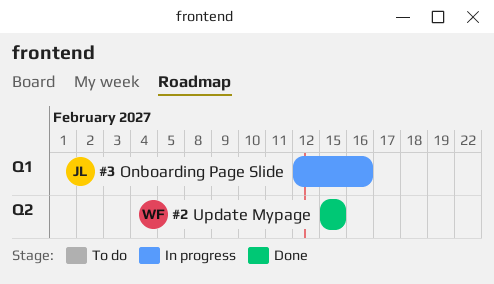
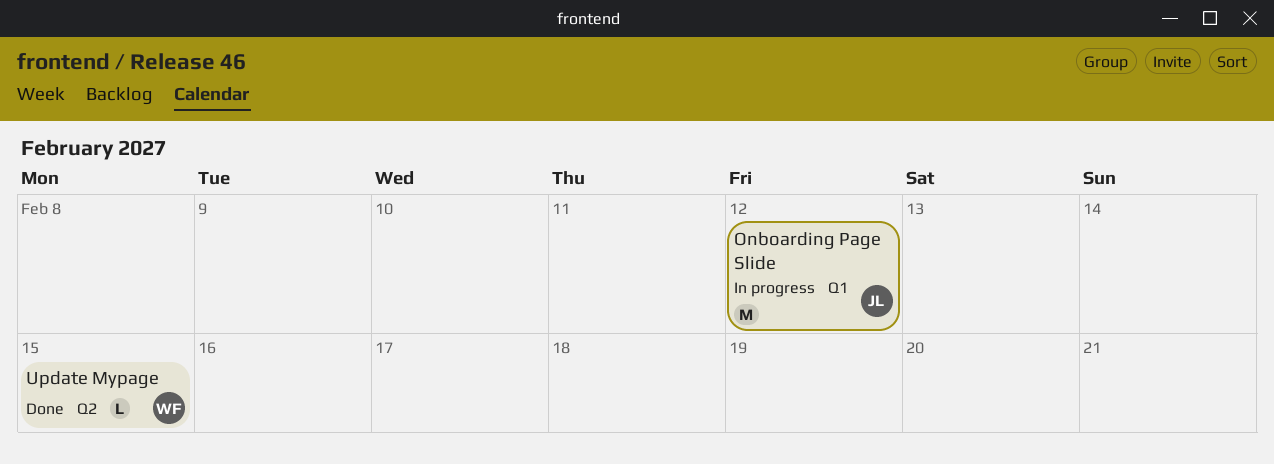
Onboarding Page Slide, due: Feb 16 -> Feb 12

